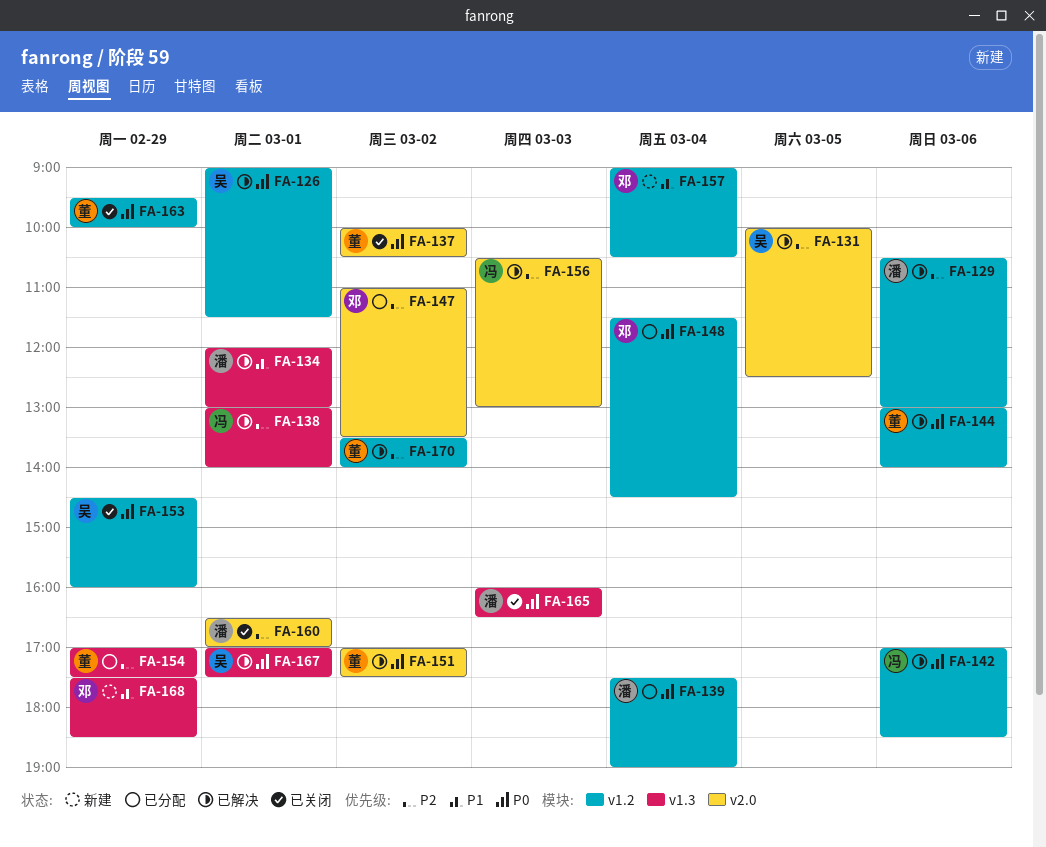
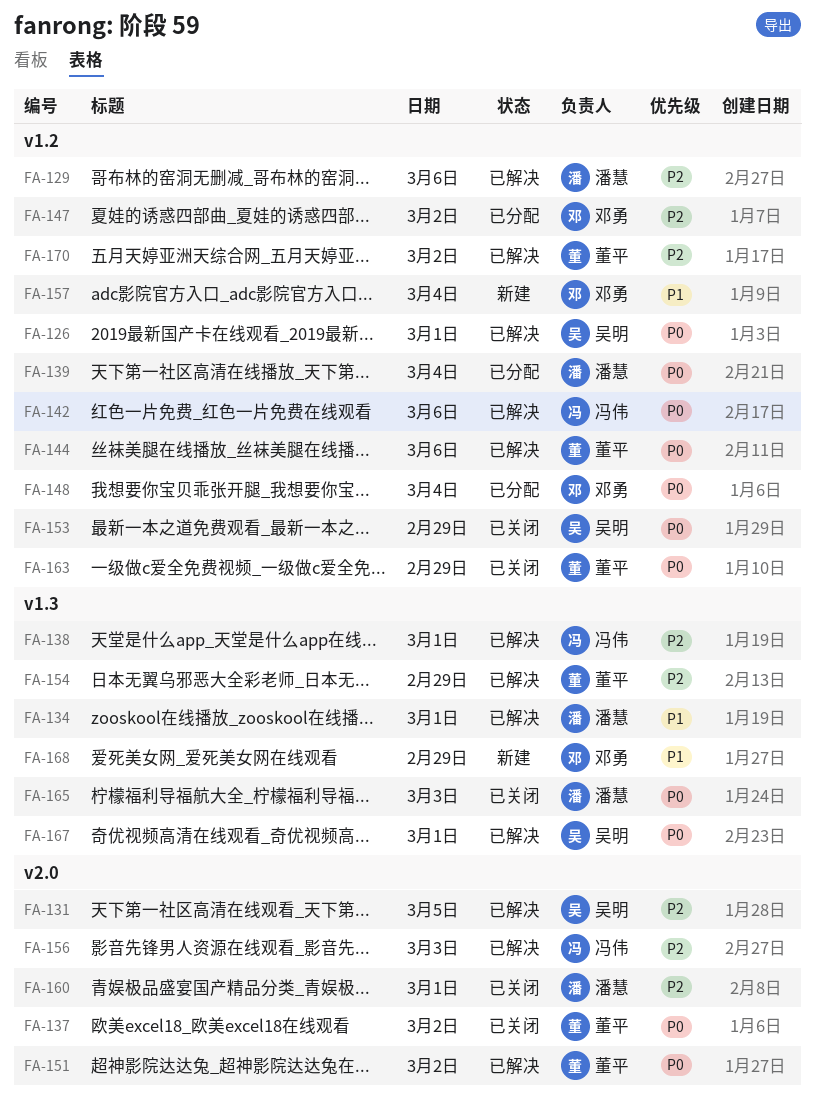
FA-147, label: v2.0 -> v1.2
FA-154, status: 已分配 -> 已解决

